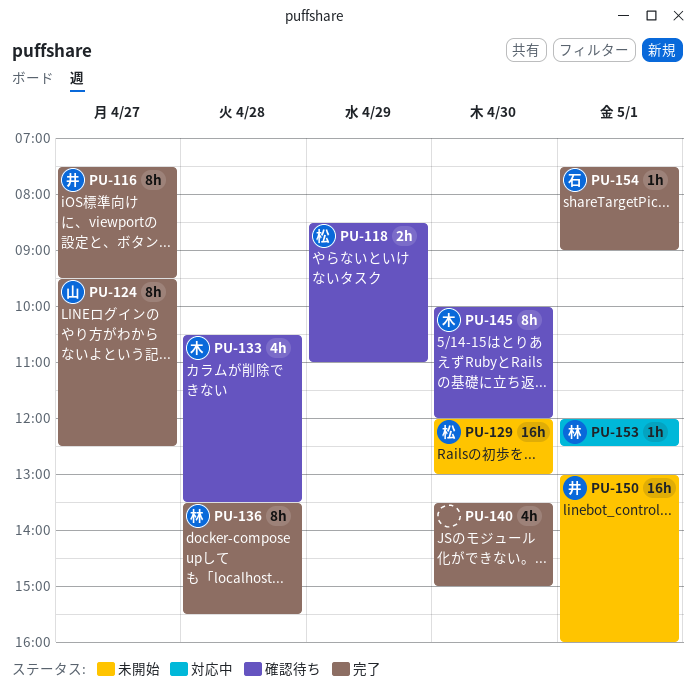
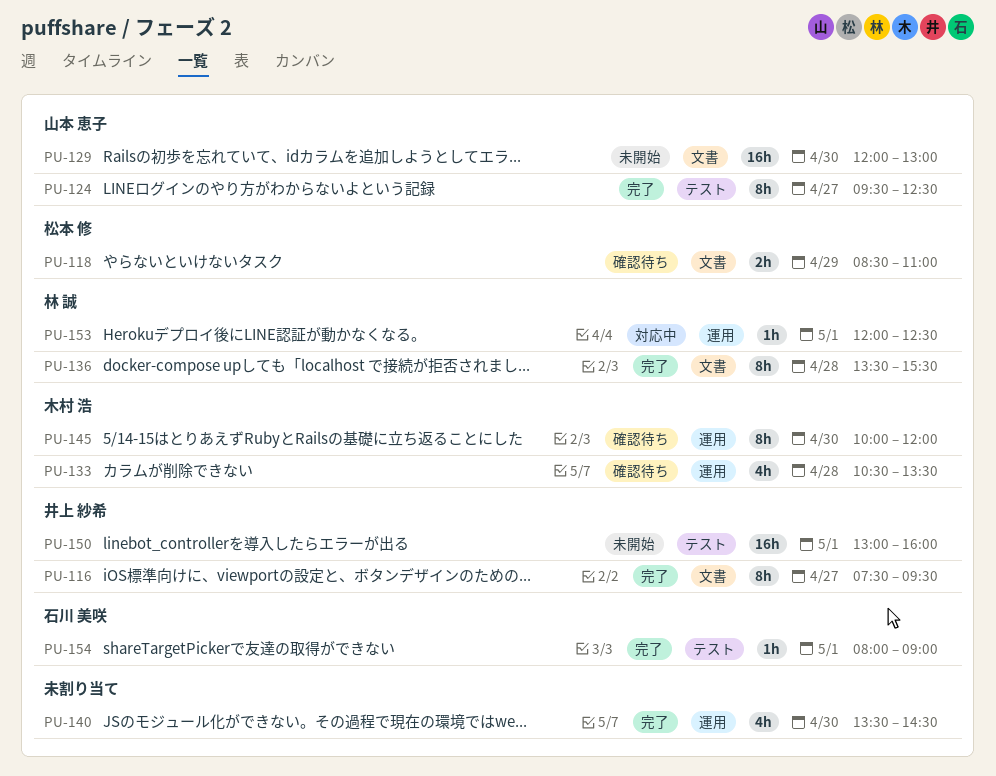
PU-129, owner: 松本 修 -> 山本 恵子
PU-140, ends: 15:00 -> 14:30
PU-154, begins: 07:30 -> 08:00

